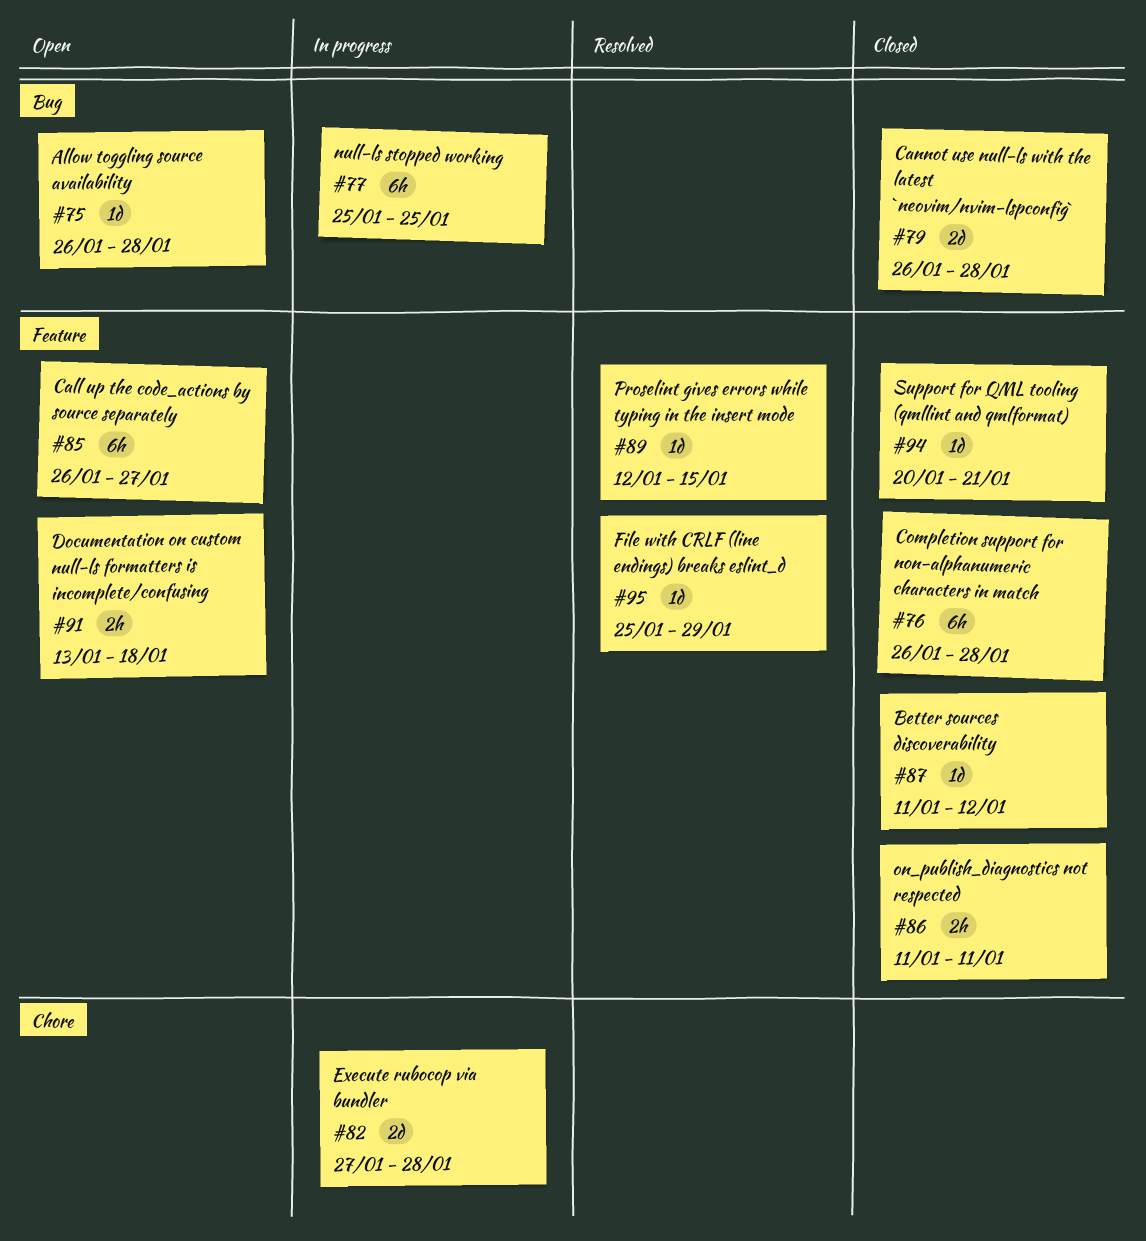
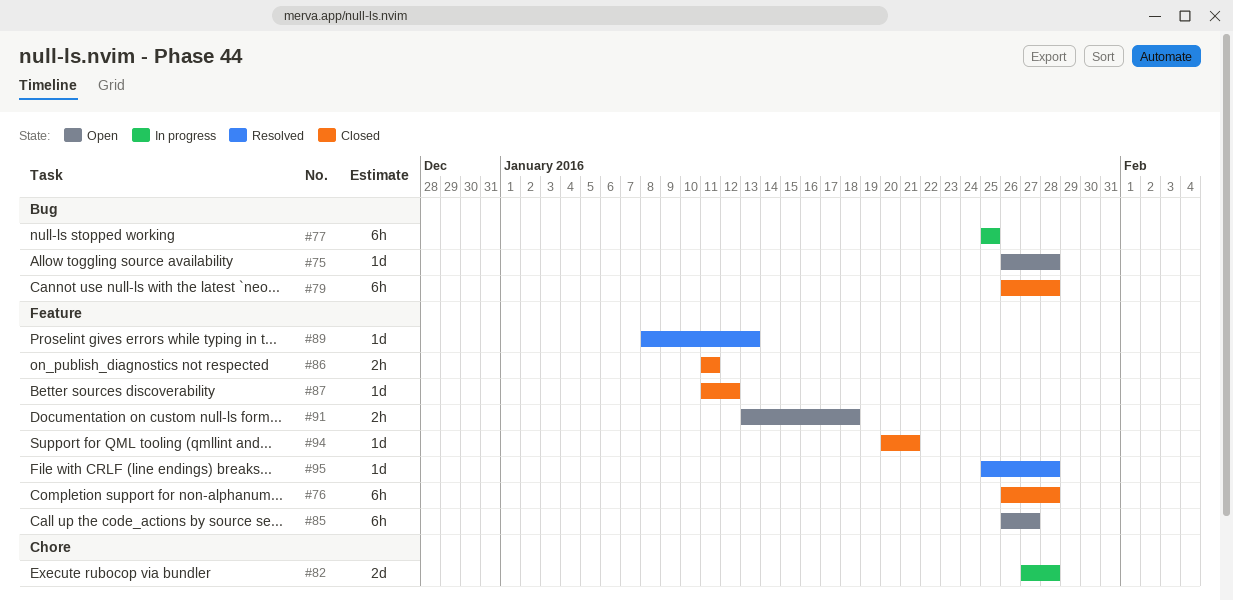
#79, estimate: 2d -> 6h
#89, start: Jan 12 -> Jan 8
#89, due: Jan 15 -> Jan 13
#95, due: Jan 29 -> Jan 28

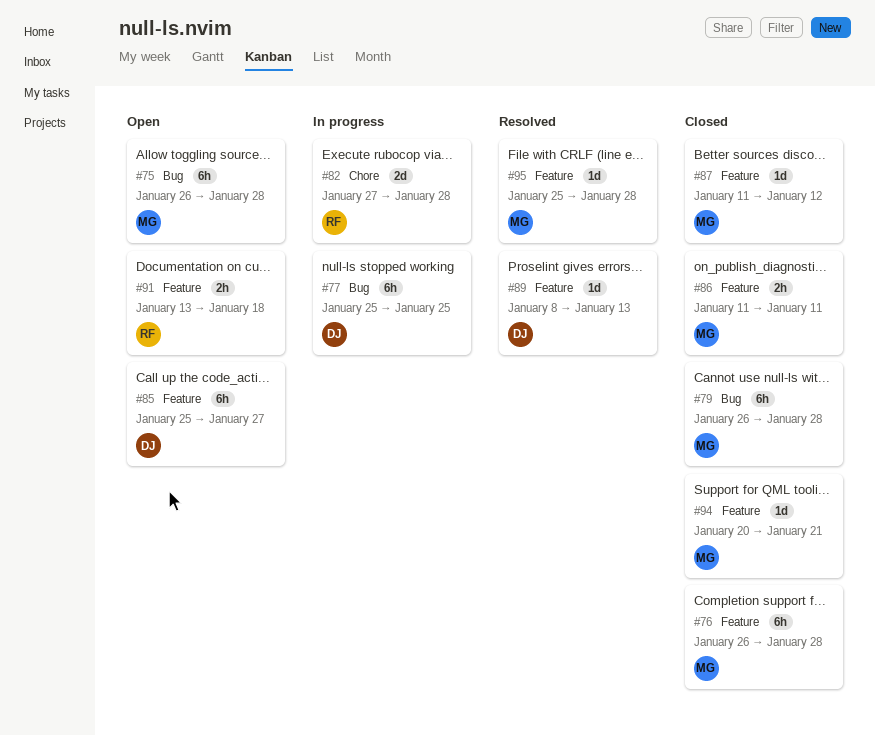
#75, estimate: 1d -> 6h
#85, start: Jan 26 -> Jan 25

